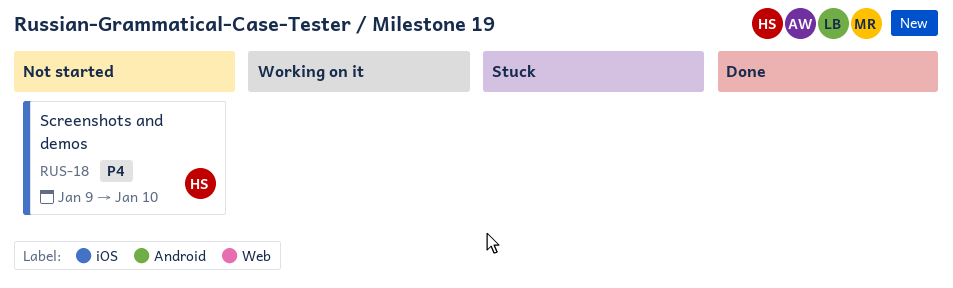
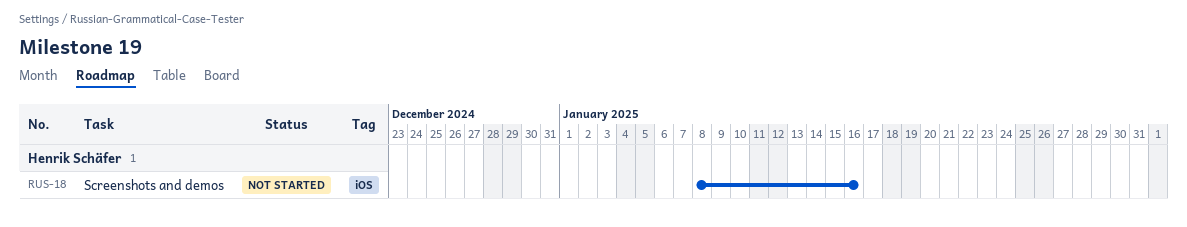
RUS-18, start: Jan 9 -> Jan 8
RUS-18, due: Jan 10 -> Jan 16

